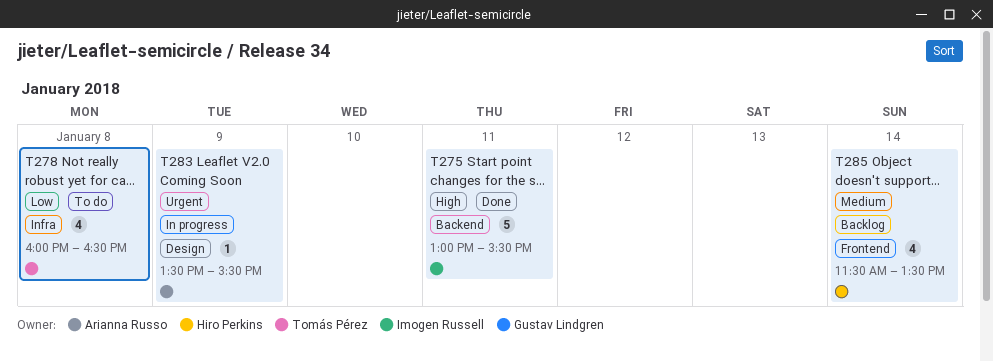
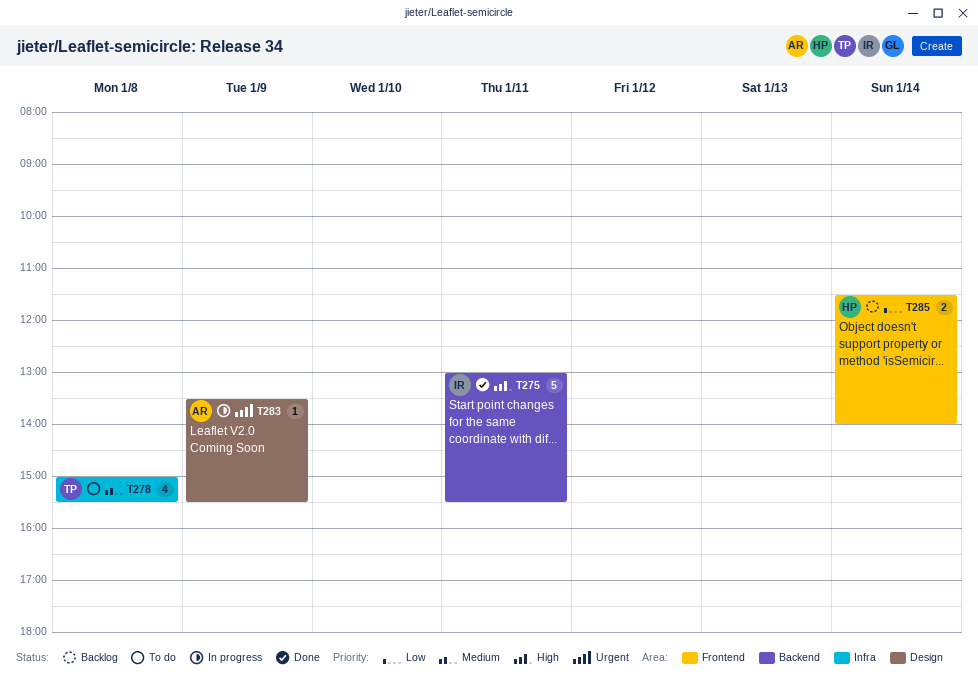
T278, priority: Low -> Medium
T278, begins: 16:00 -> 15:00
T278, ends: 16:30 -> 15:30
T285, priority: Medium -> Low
T285, estimate: 4 -> 2
T285, ends: 13:30 -> 14:00

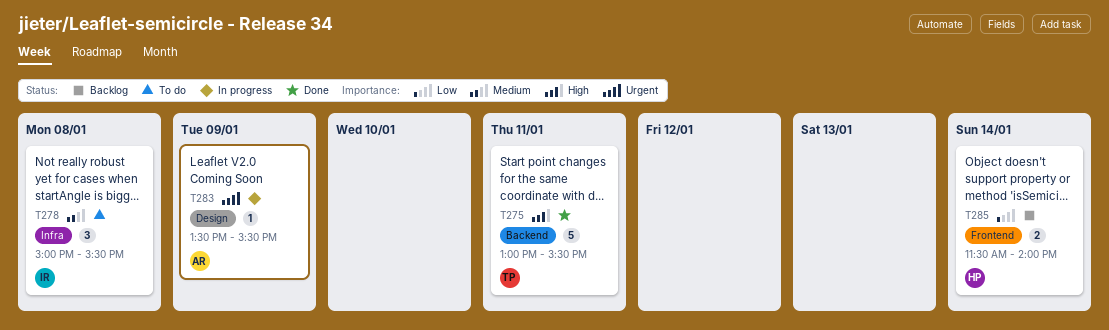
T275, owner: IR -> TP
T278, owner: TP -> IR
T278, estimate: 4 -> 3

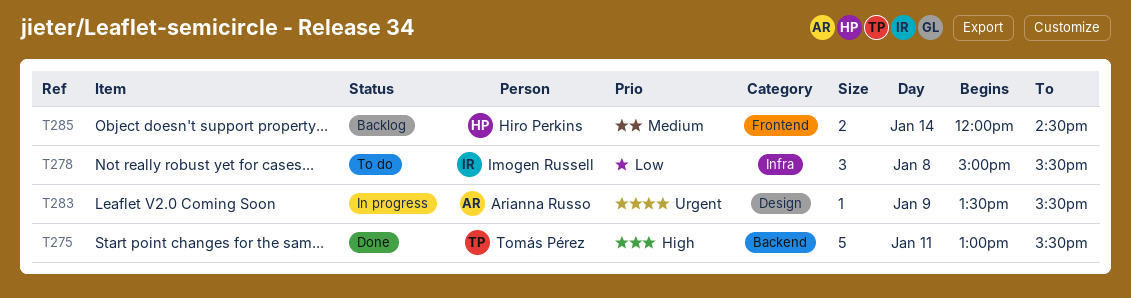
T278, priority: Medium -> Low
T285, priority: Low -> Medium
T285, begins: 11:30 -> 12:00
T285, ends: 14:00 -> 14:30

